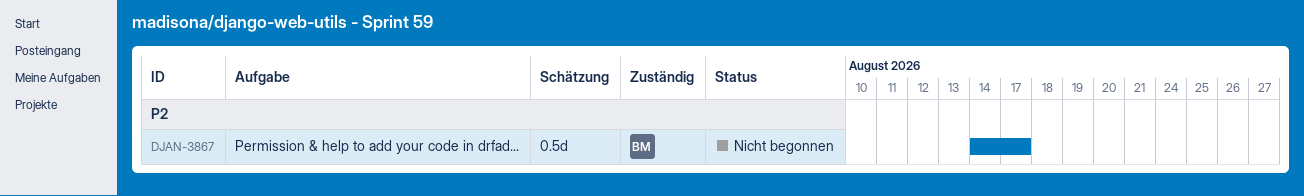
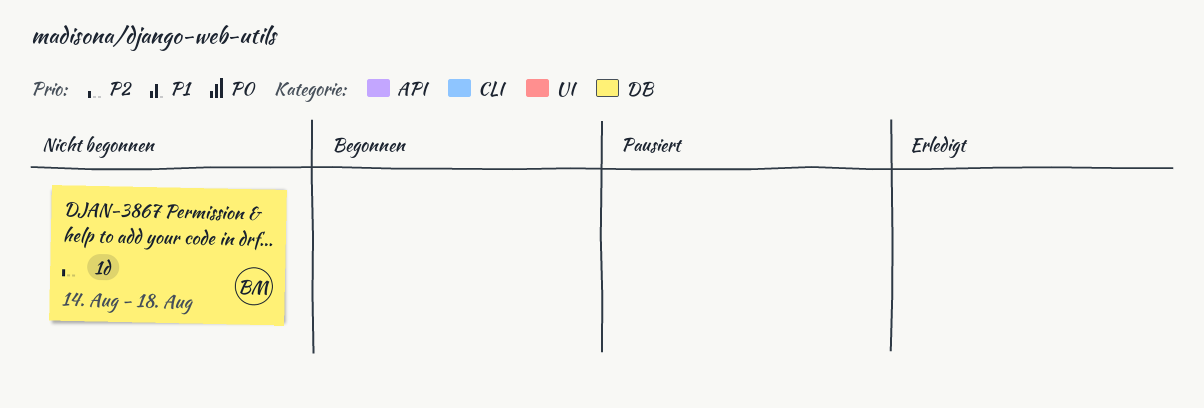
DJAN-3867, estimate: 0.5d -> 1d
DJAN-3867, due: Aug 17 -> Aug 18

